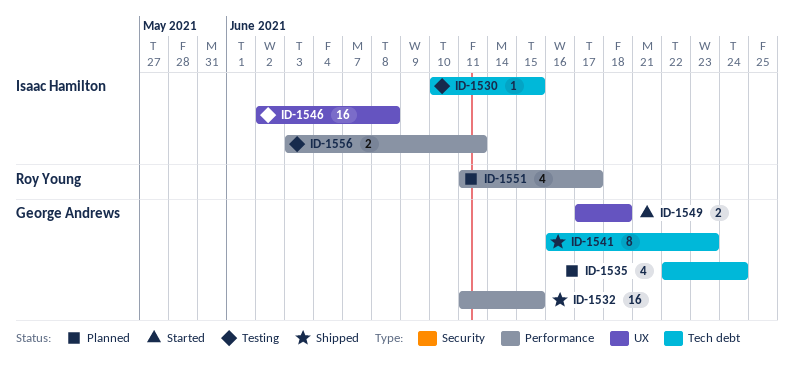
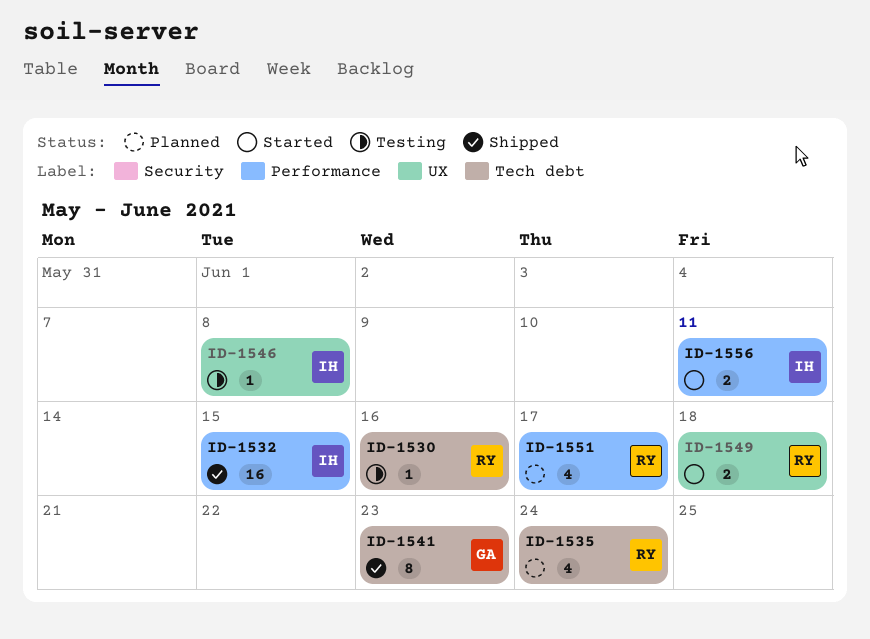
ID-1530, owner: Isaac Hamilton -> Roy Young
ID-1530, due: Jun 15 -> Jun 16
ID-1532, owner: George Andrews -> Isaac Hamilton
ID-1535, owner: George Andrews -> Roy Young
ID-1546, estimate: 16 -> 1
ID-1549, owner: George Andrews -> Roy Young
ID-1556, status: Testing -> Started

